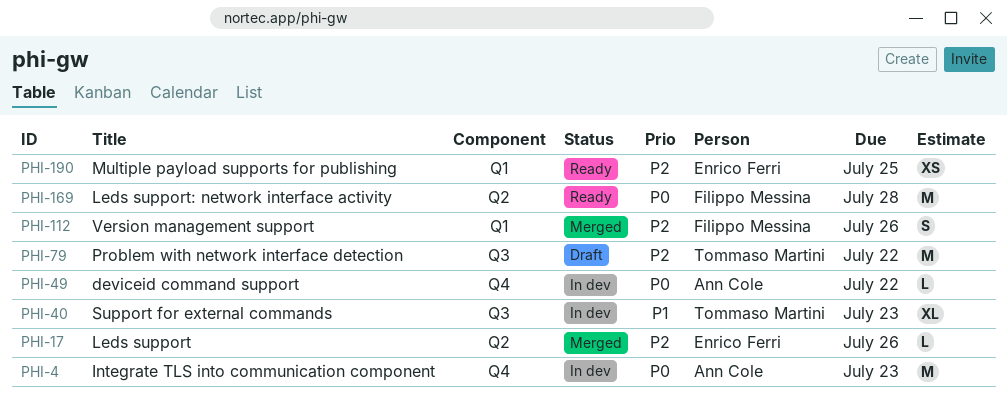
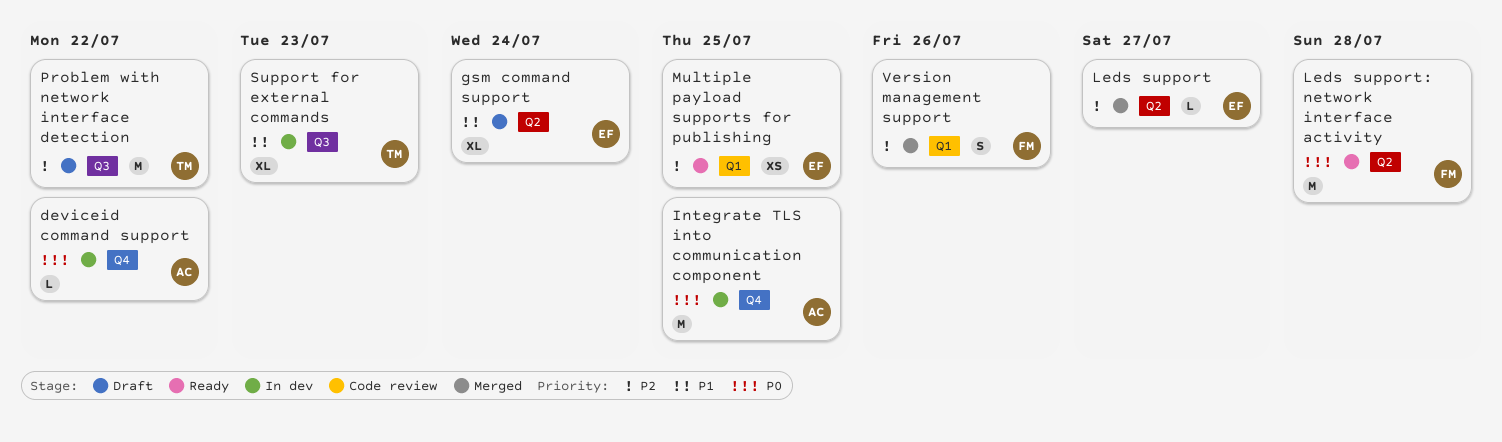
gsm command support: none -> present
Integrate TLS into communication component, due: Jul 23 -> Jul 25
Leds support, due: Jul 26 -> Jul 27

